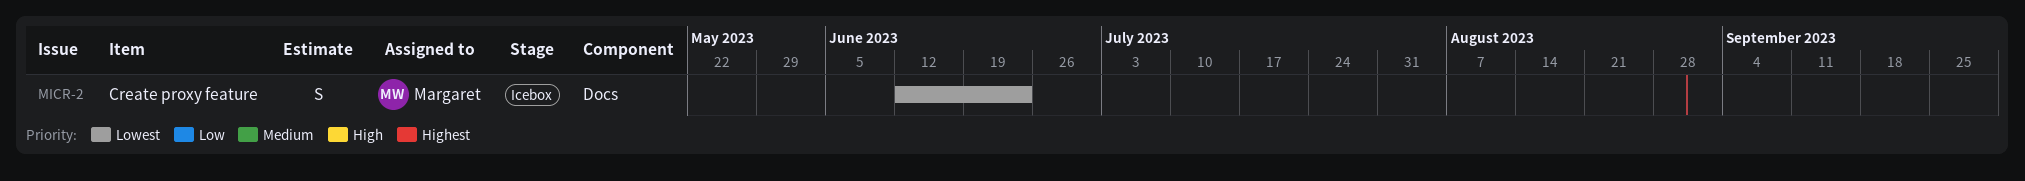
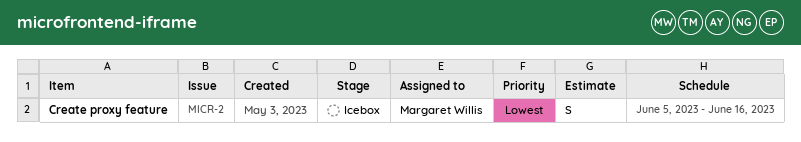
MICR-2, start: Jun 12 -> Jun 5
MICR-2, due: Jun 23 -> Jun 16

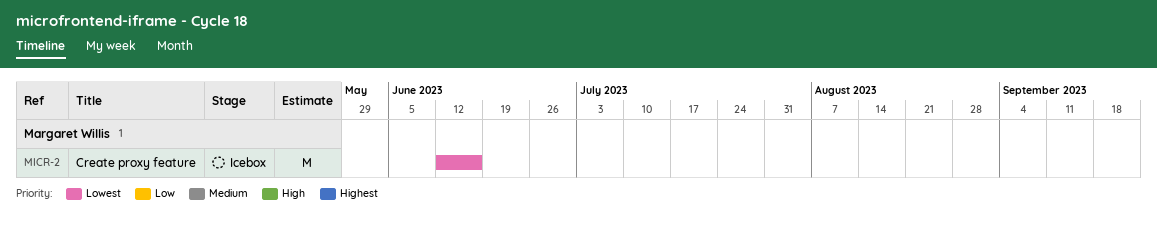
MICR-2, estimate: S -> M
MICR-2, start: Jun 5 -> Jun 12

